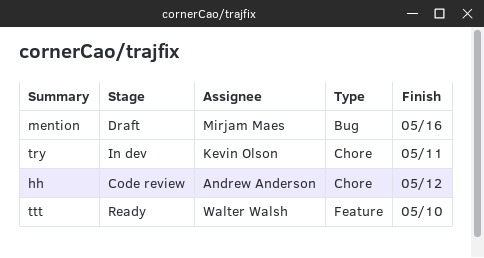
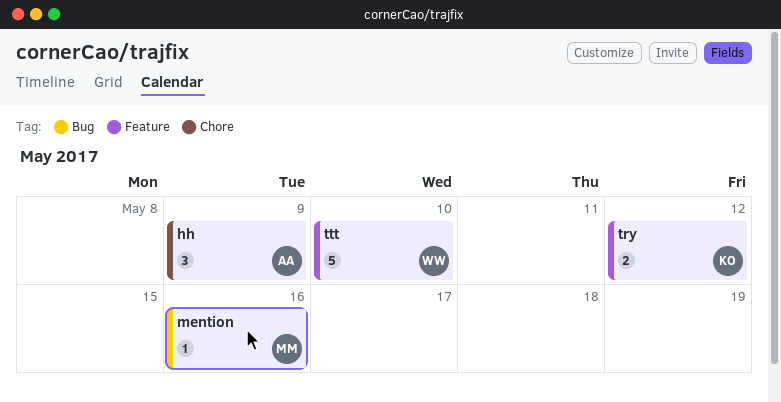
hh, due: May 12 -> May 9
try, label: Chore -> Feature
try, due: May 11 -> May 12

